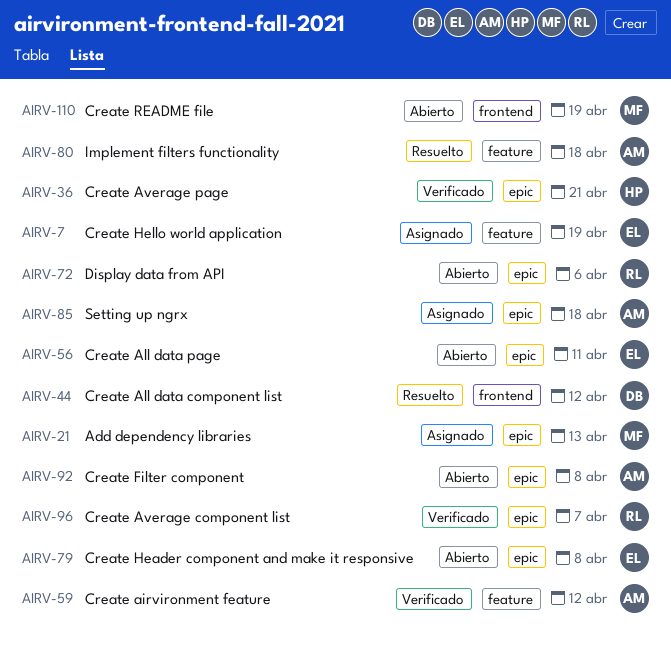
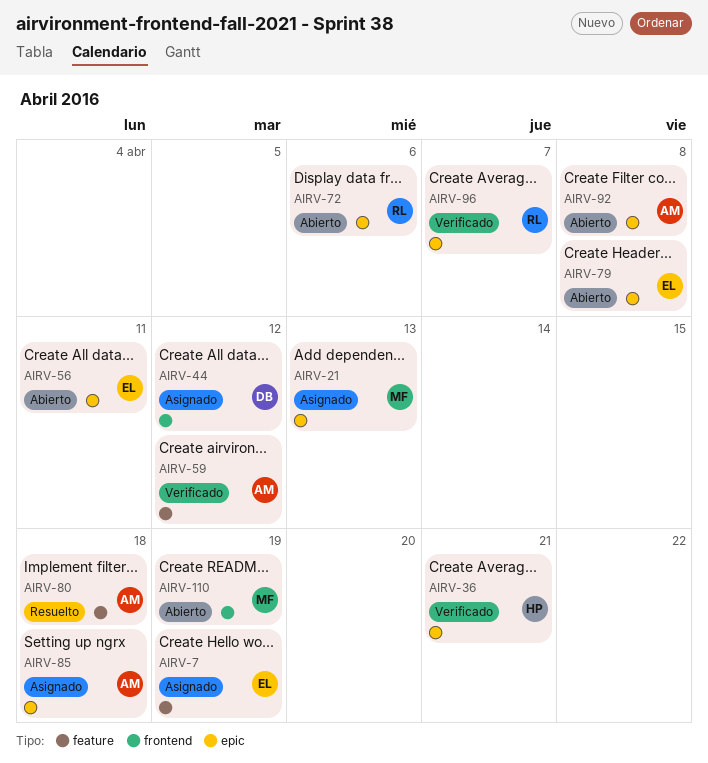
AIRV-44, status: Resuelto -> Asignado

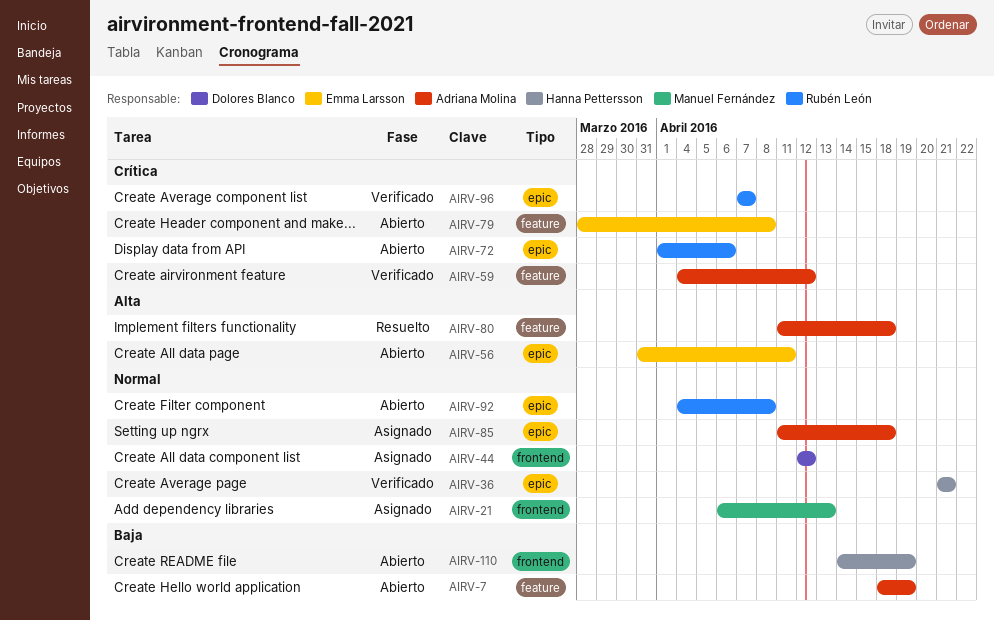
AIRV-7, status: Asignado -> Abierto
AIRV-7, owner: Emma Larsson -> Adriana Molina
AIRV-21, label: epic -> frontend
AIRV-79, label: epic -> feature
AIRV-92, owner: Adriana Molina -> Rubén León
AIRV-110, owner: Manuel Fernández -> Hanna Pettersson

